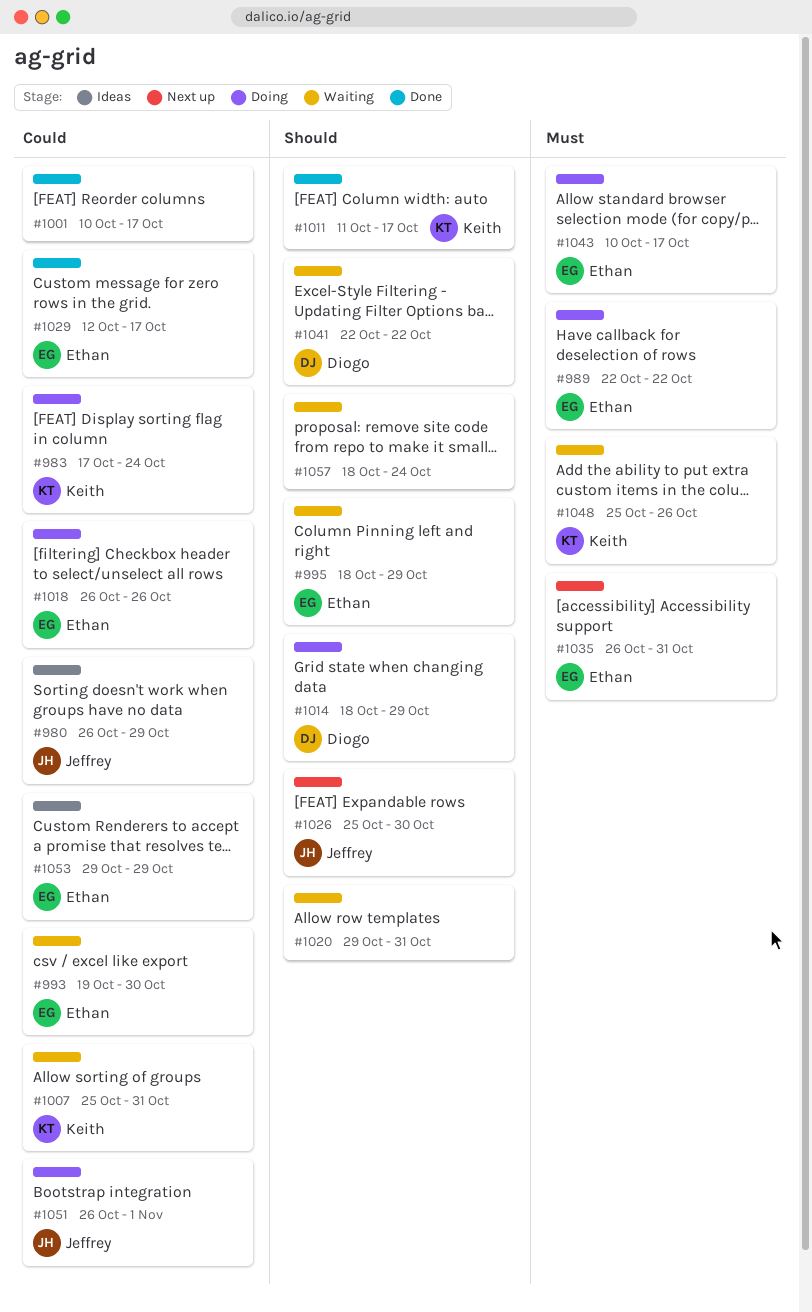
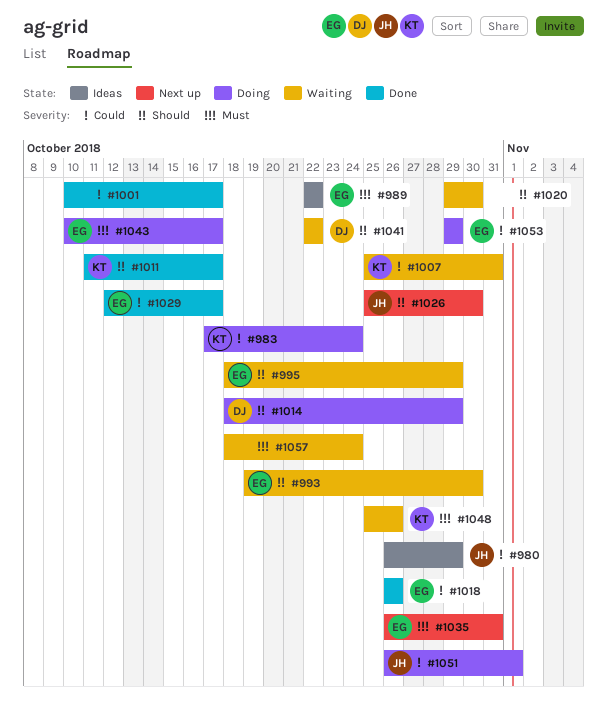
#989, status: Doing -> Ideas
#993, priority: Could -> Should
#1018, status: Doing -> Done
#1020, due: Oct 31 -> Oct 30
#1053, status: Ideas -> Doing
#1057, priority: Should -> Must

